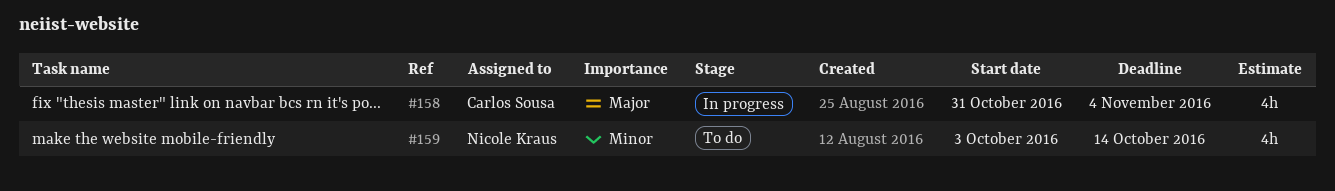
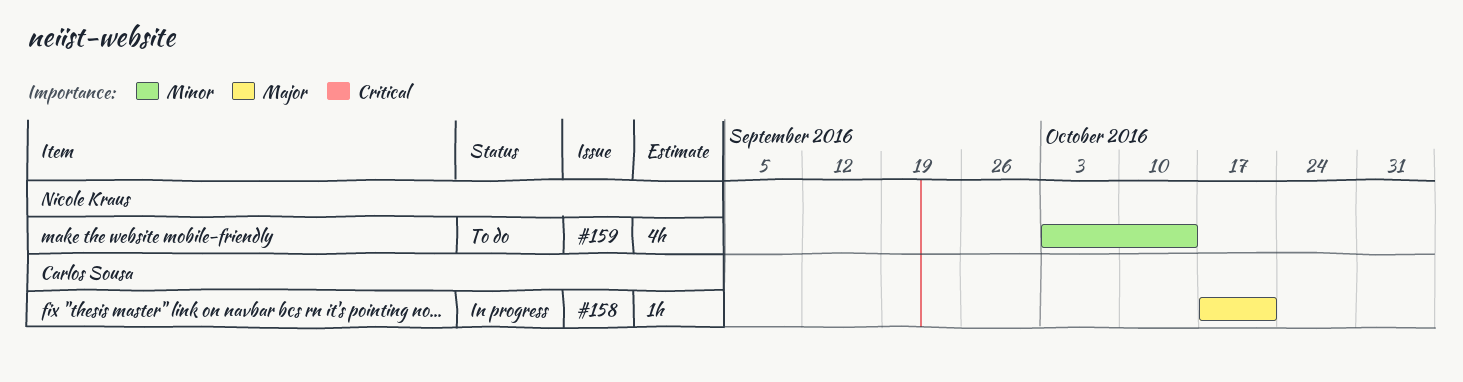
#158, estimate: 4h -> 1h
#158, start: Oct 31 -> Oct 17
#158, due: Nov 4 -> Oct 21

